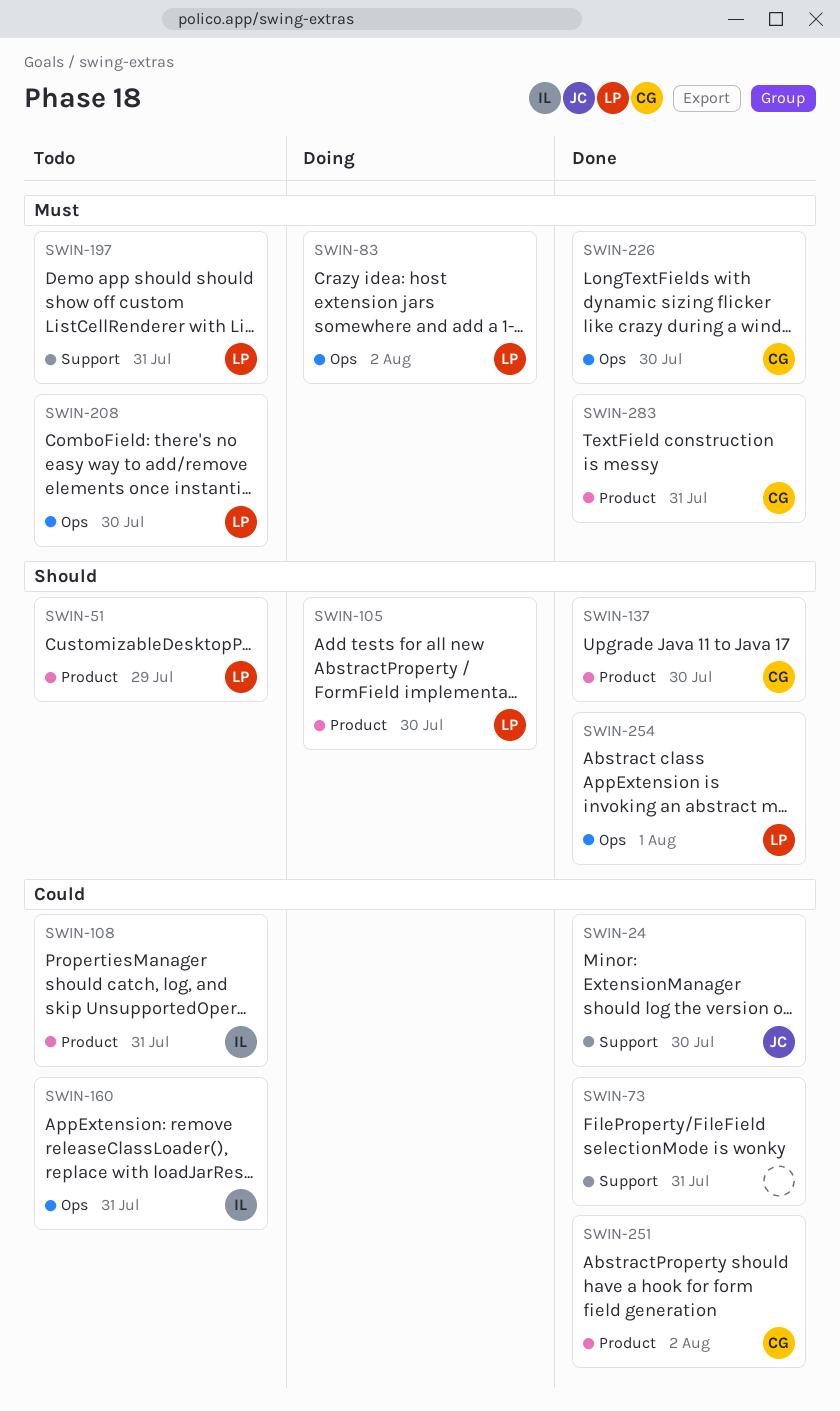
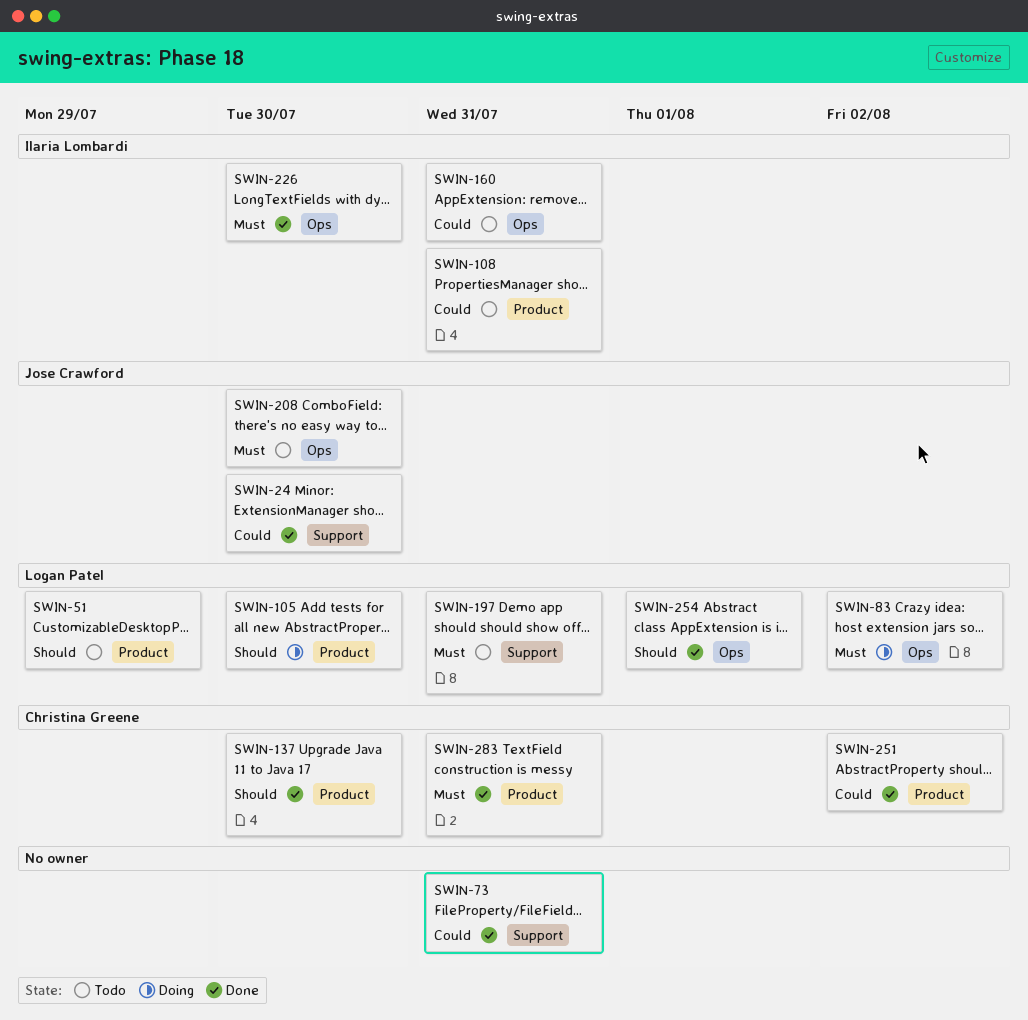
SWIN-208, owner: Logan Patel -> Jose Crawford
SWIN-226, owner: Christina Greene -> Ilaria Lombardi

